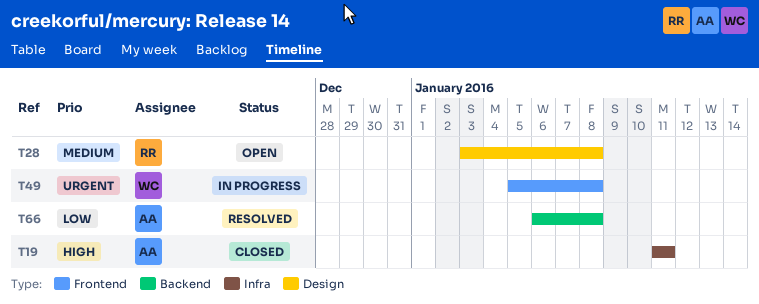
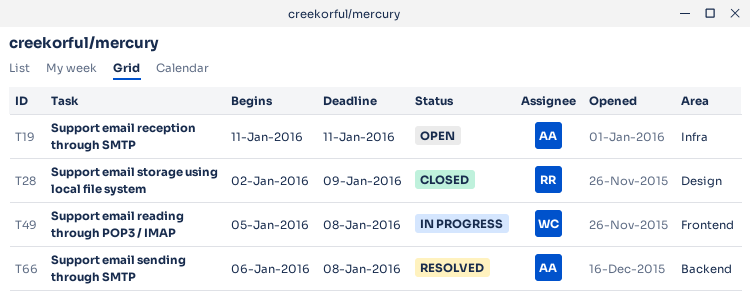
T19, status: Closed -> Open
T28, status: Open -> Closed
T28, start: Jan 3 -> Jan 2
T28, due: Jan 8 -> Jan 9

